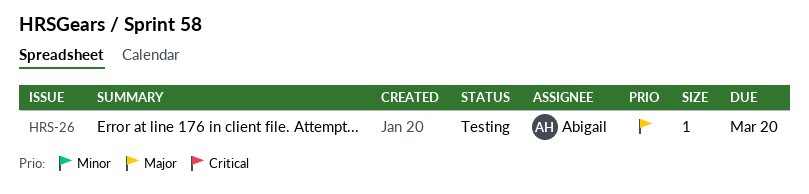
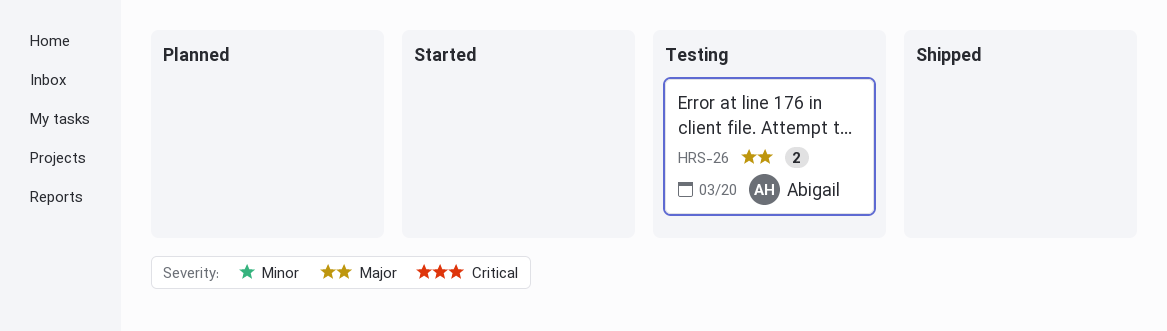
HRS-26, estimate: 1 -> 2

